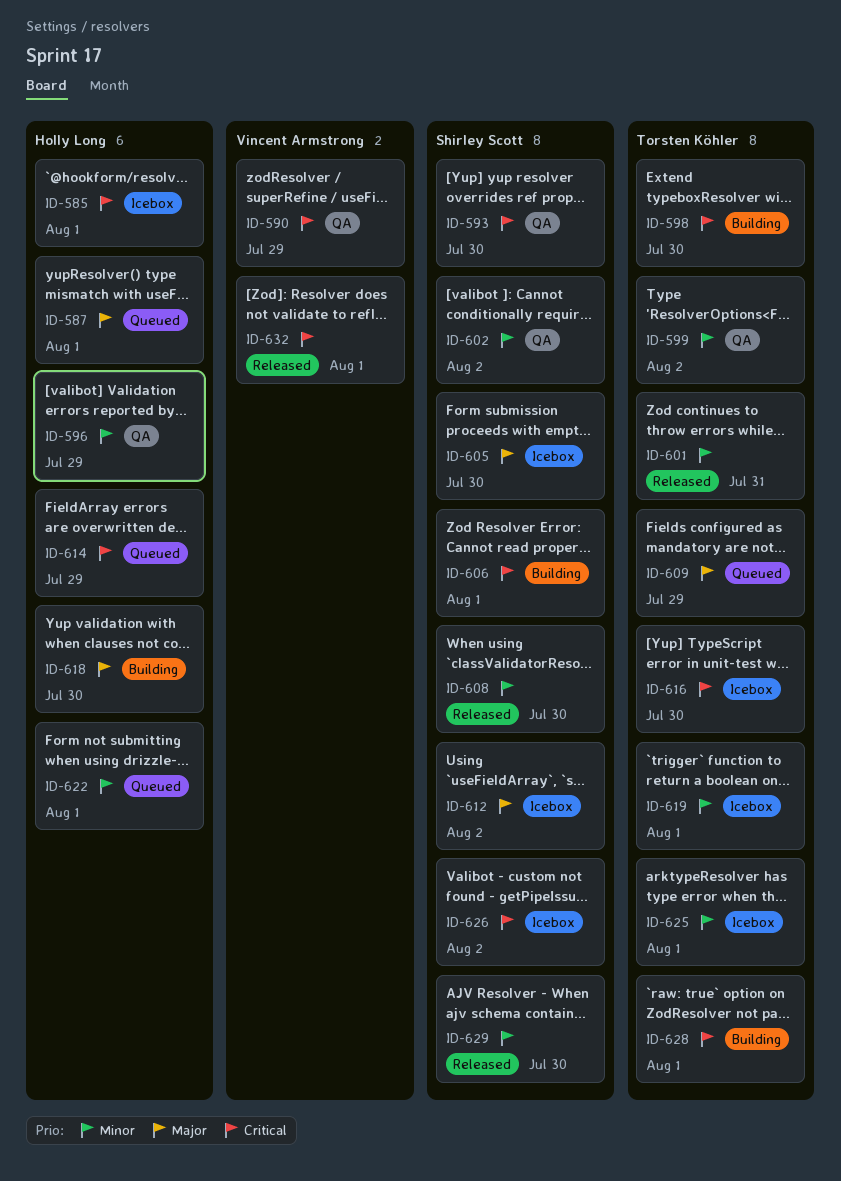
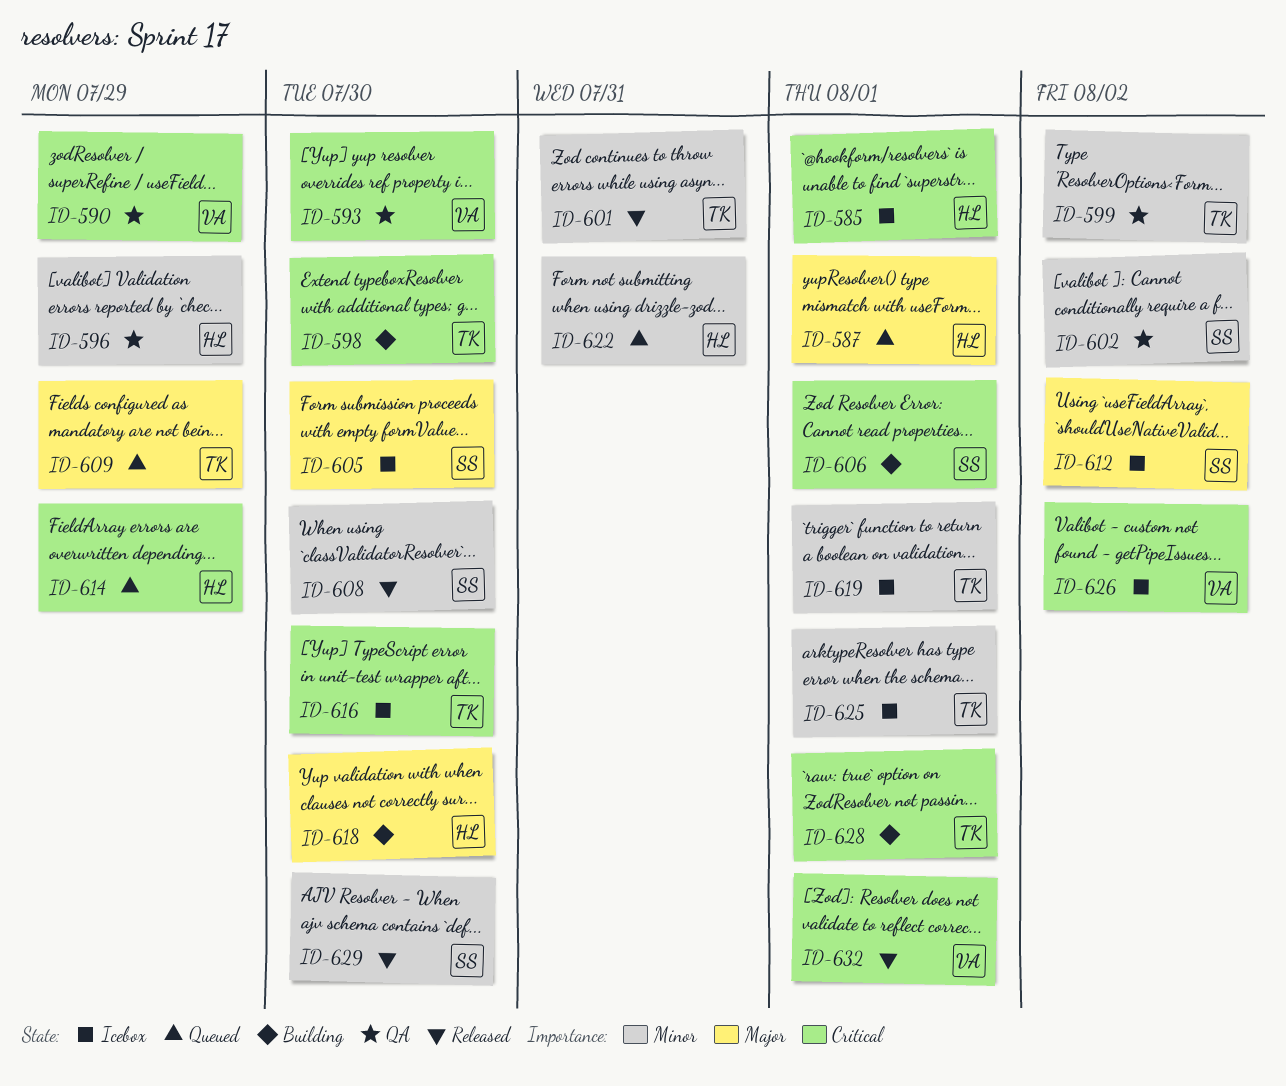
ID-593, owner: Shirley Scott -> Vincent Armstrong
ID-622, due: Aug 1 -> Jul 31
ID-626, owner: Shirley Scott -> Vincent Armstrong

